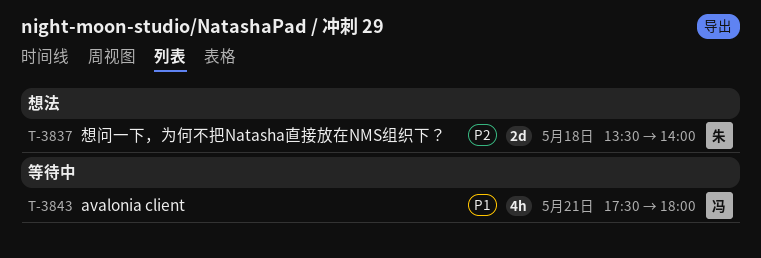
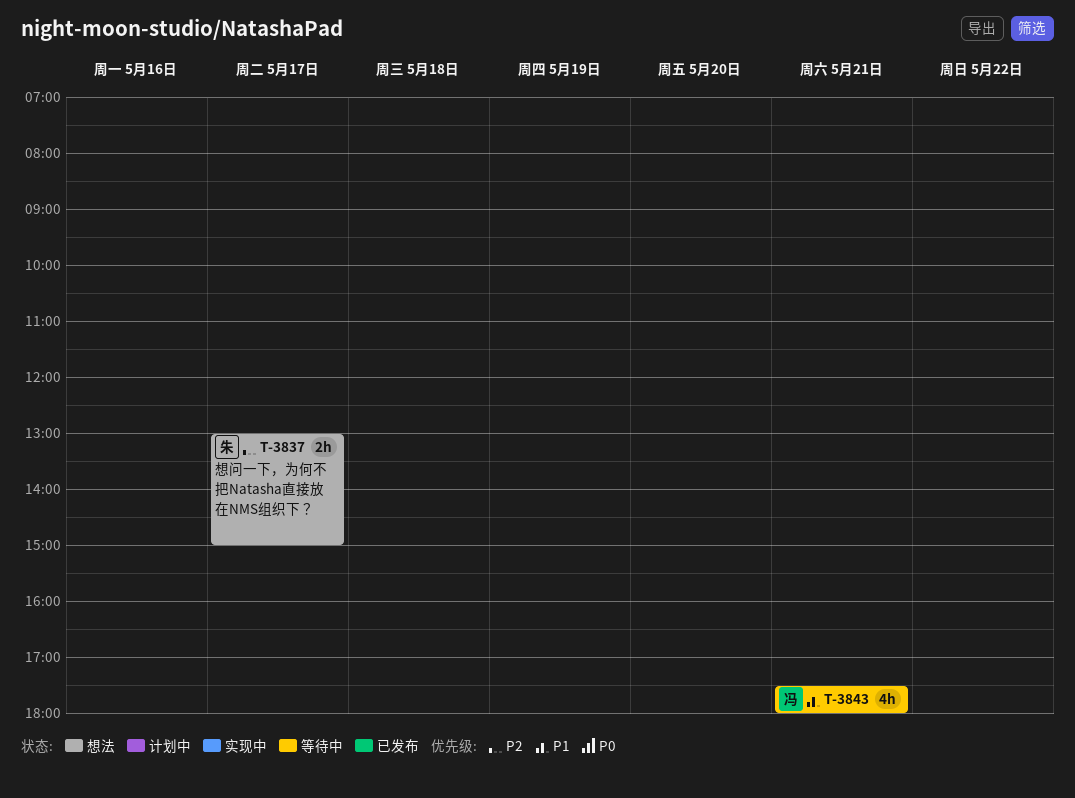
T-3837, estimate: 2d -> 2h
T-3837, day: May 18 -> May 17
T-3837, begins: 13:30 -> 13:00
T-3837, ends: 14:00 -> 15:00

